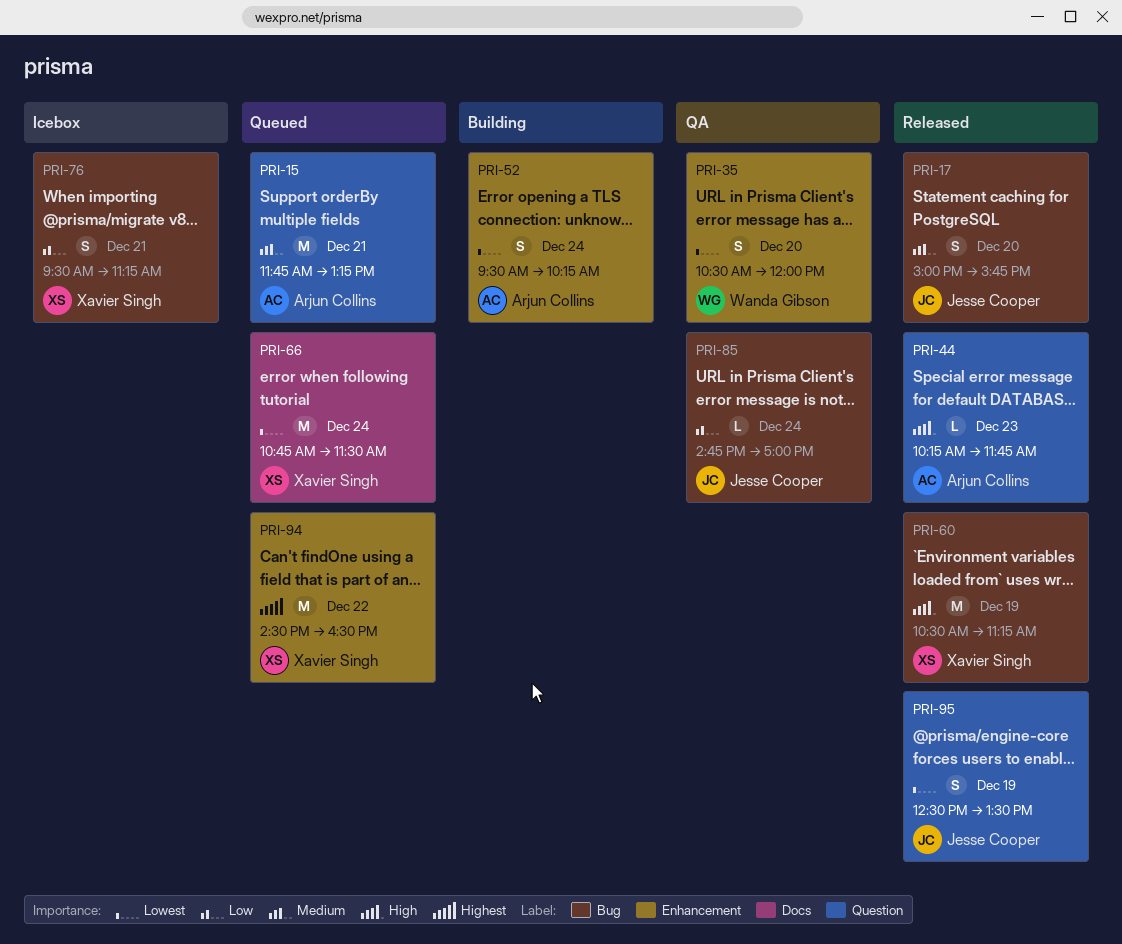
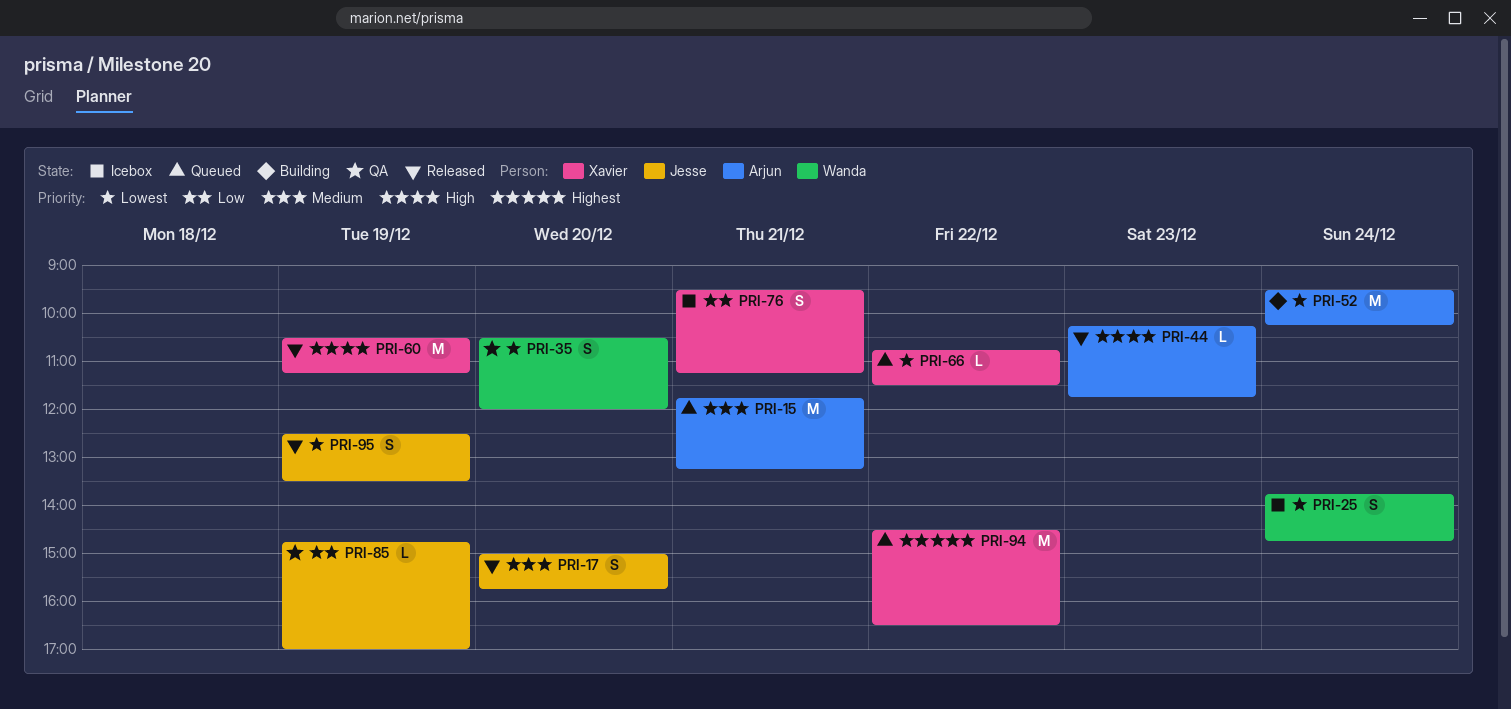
PRI-25: none -> present
PRI-52, estimate: S -> M
PRI-66, estimate: M -> L
PRI-66, day: Dec 24 -> Dec 22
PRI-85, day: Dec 24 -> Dec 19

